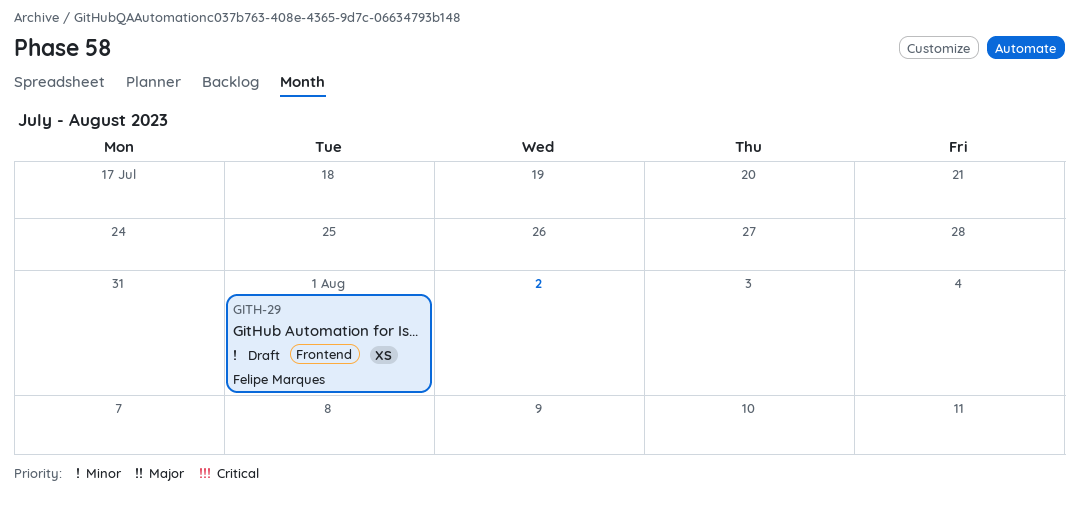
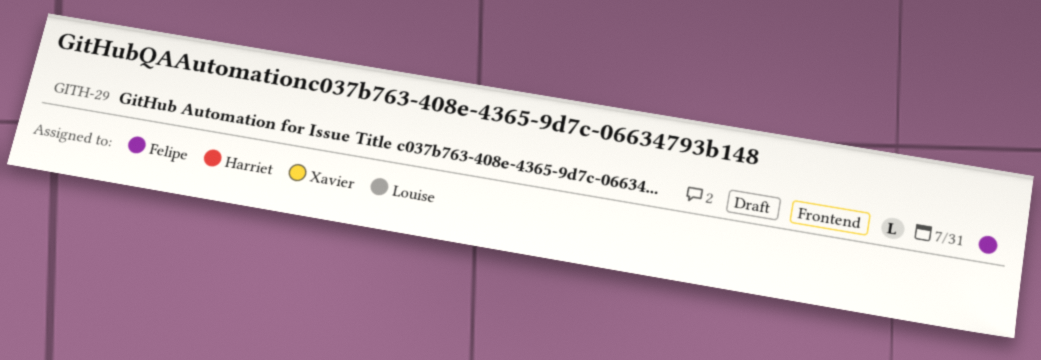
GITH-29, estimate: XS -> L
GITH-29, due: Aug 1 -> Jul 31

